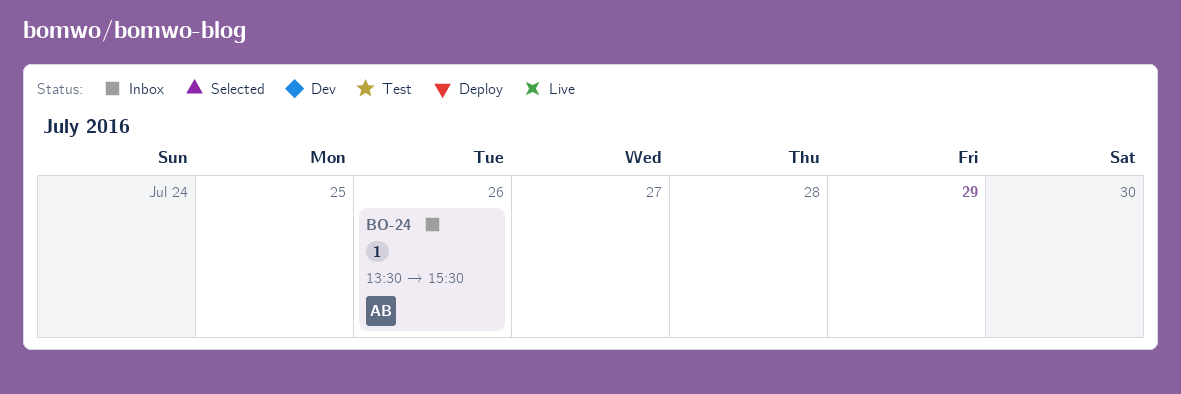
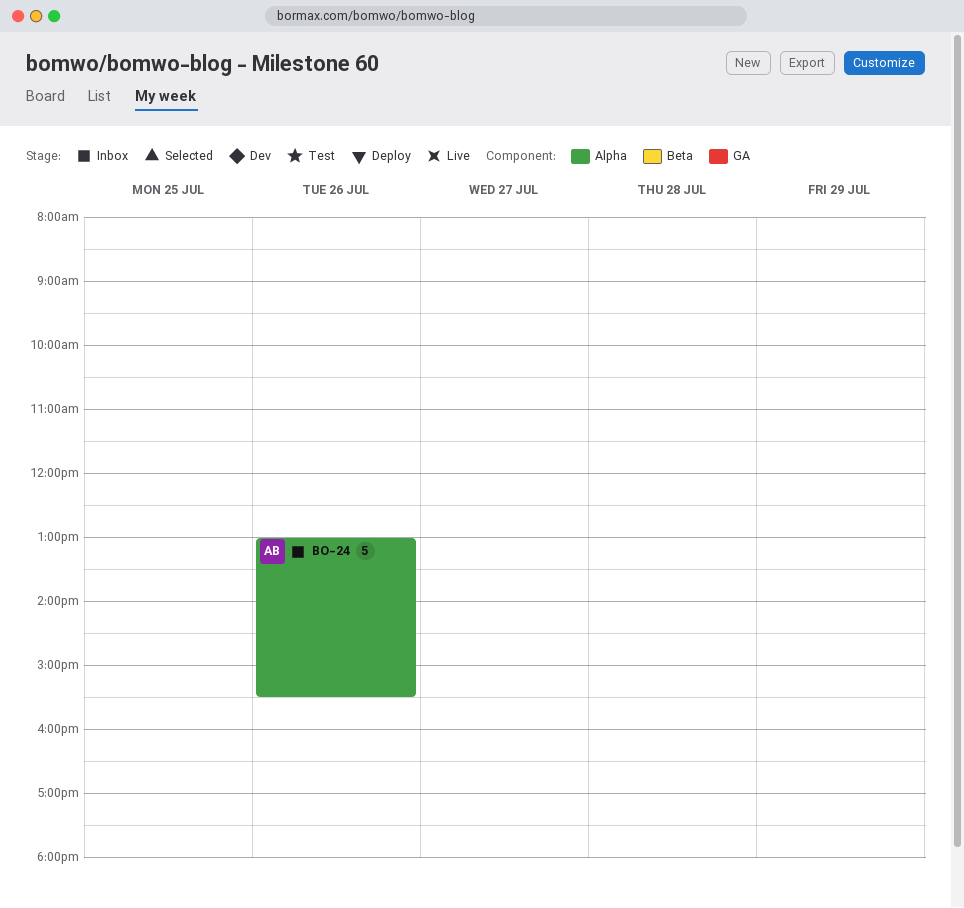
BO-24, estimate: 1 -> 5
BO-24, begins: 13:30 -> 13:00

